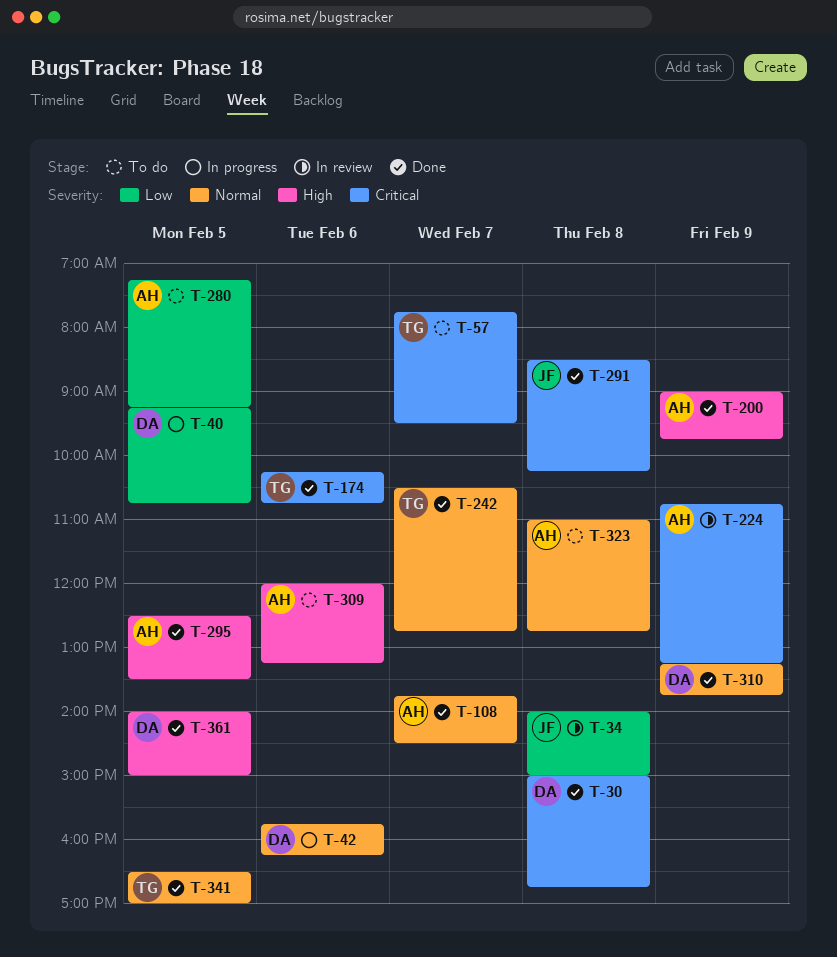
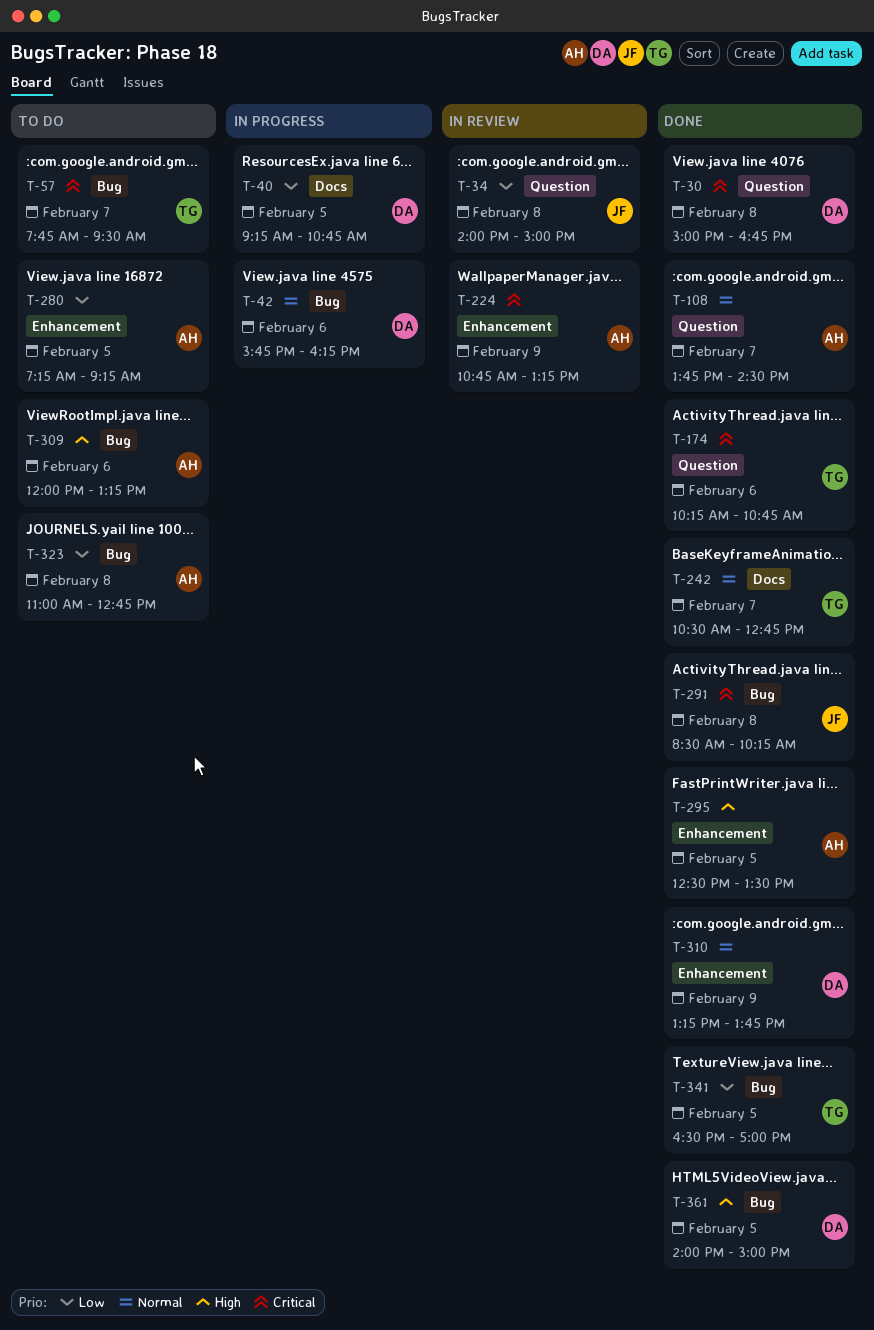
T-200: present -> none
T-323, priority: Normal -> Low
T-341, priority: Normal -> Low

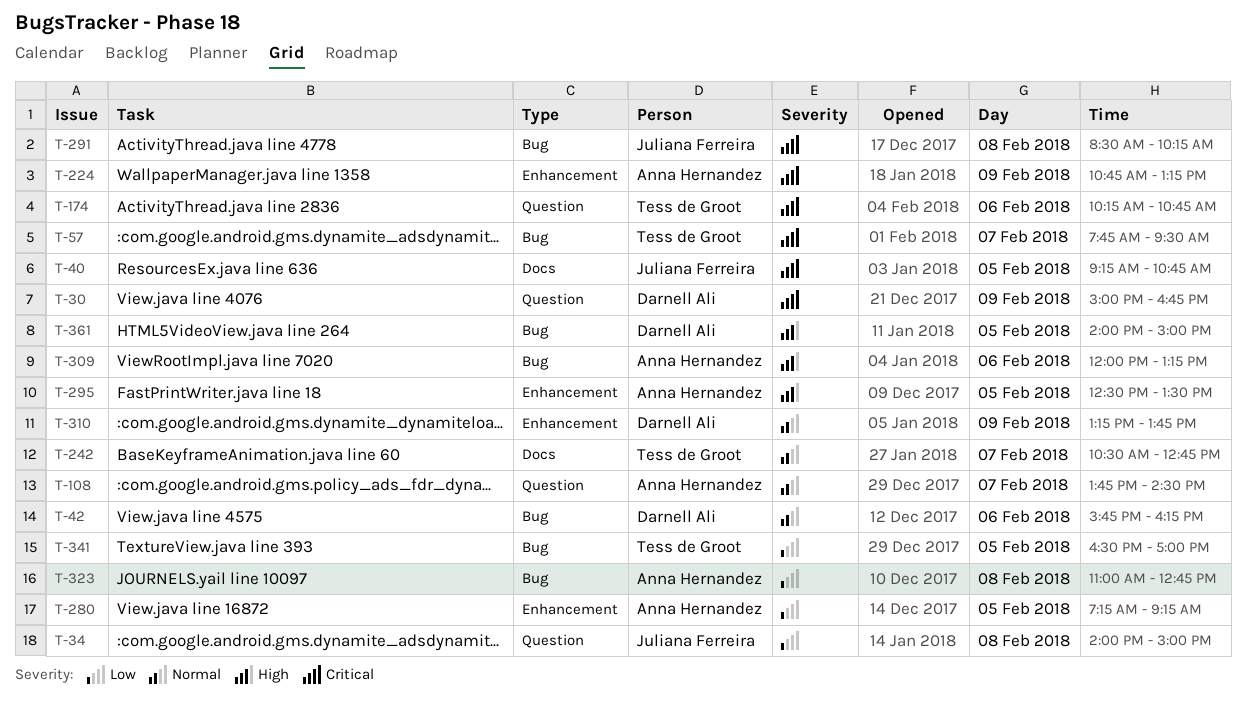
T-30, day: Feb 8 -> Feb 9
T-40, owner: Darnell Ali -> Juliana Ferreira
T-40, priority: Low -> Critical

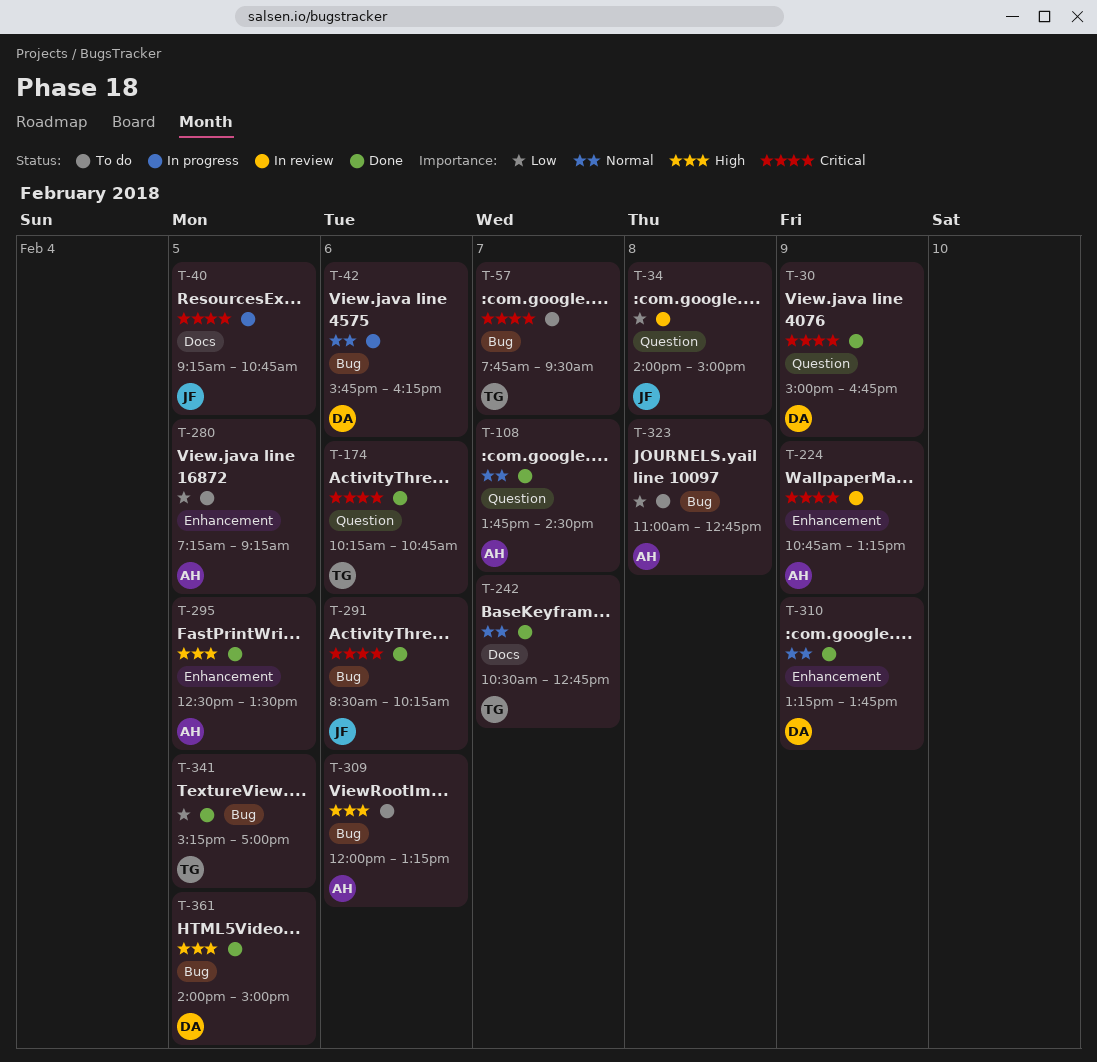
T-291, day: Feb 8 -> Feb 6
T-341, begins: 16:30 -> 15:15

